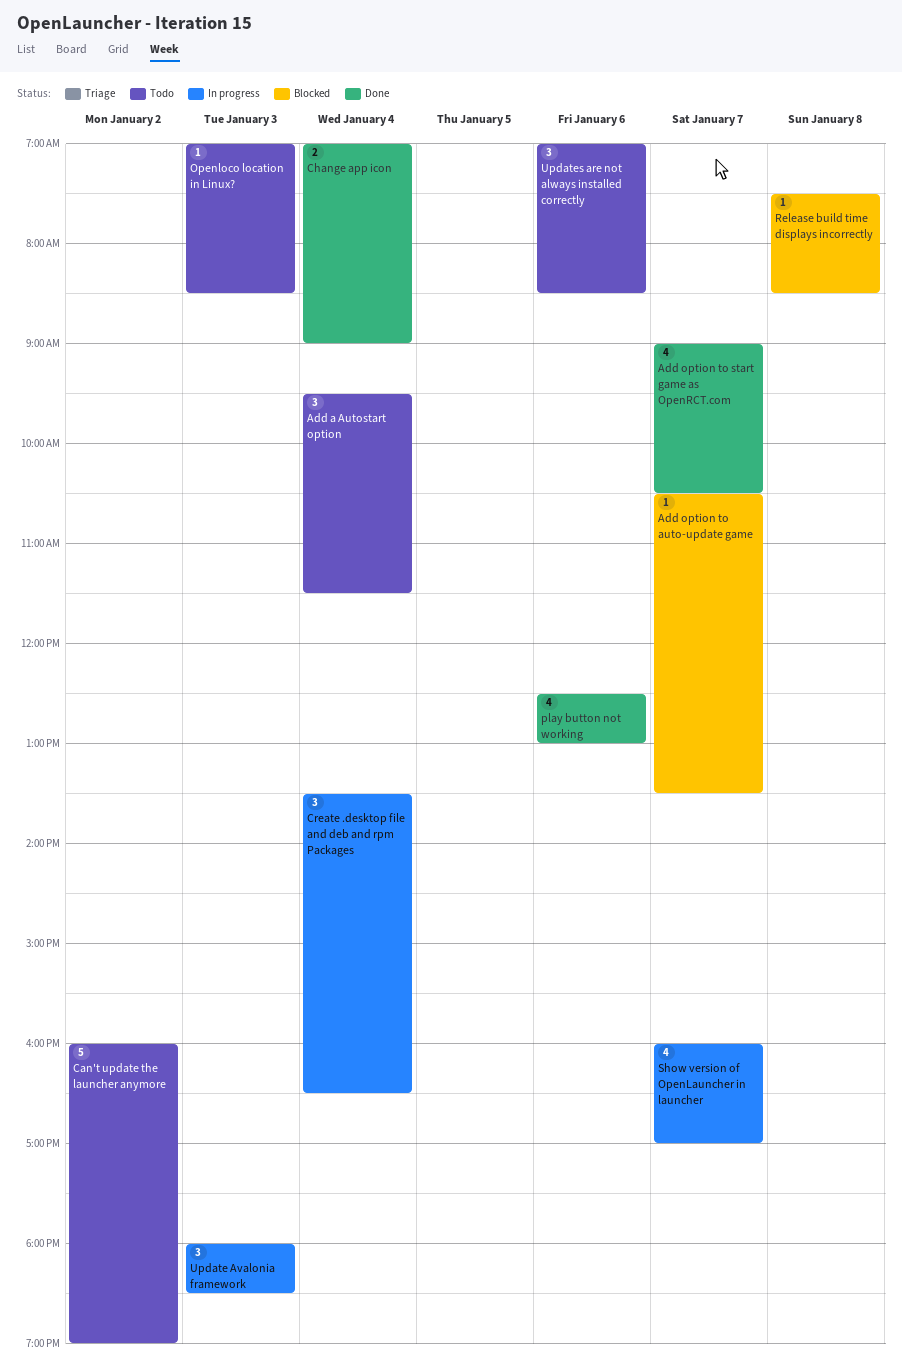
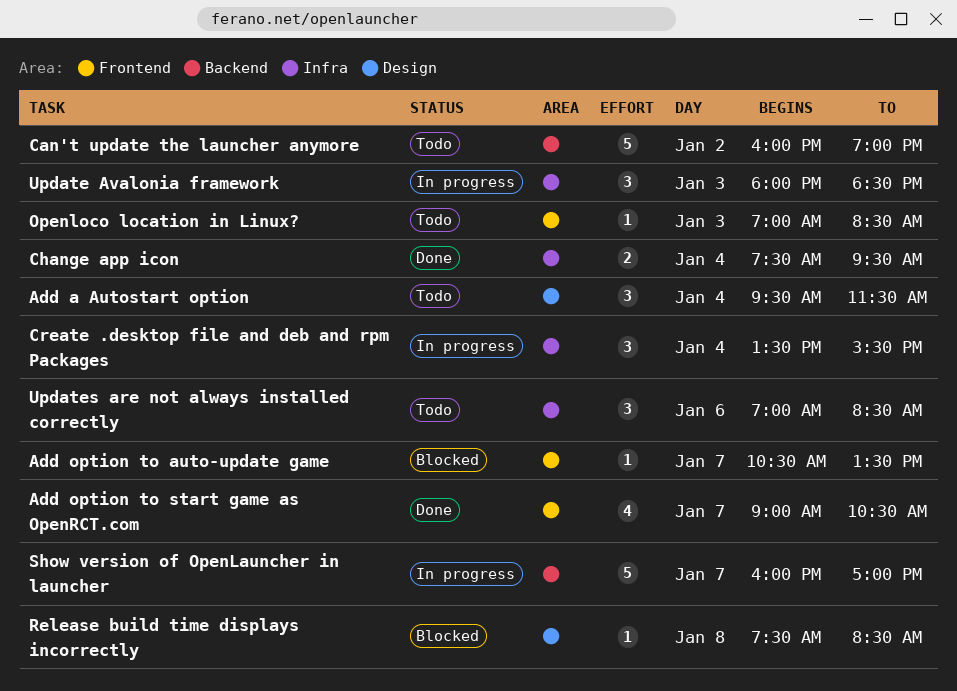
Change app icon, begins: 07:00 -> 07:30
Change app icon, ends: 09:00 -> 09:30
Create .desktop file and deb and rpm Packages, ends: 16:30 -> 15:30
play button not working: present -> none
Show version of OpenLauncher in launcher, estimate: 4 -> 5

